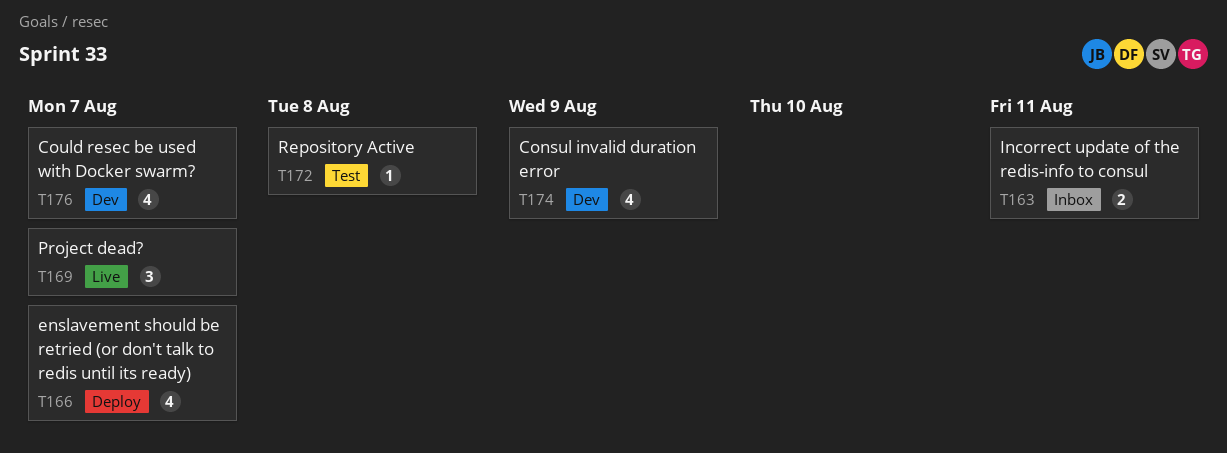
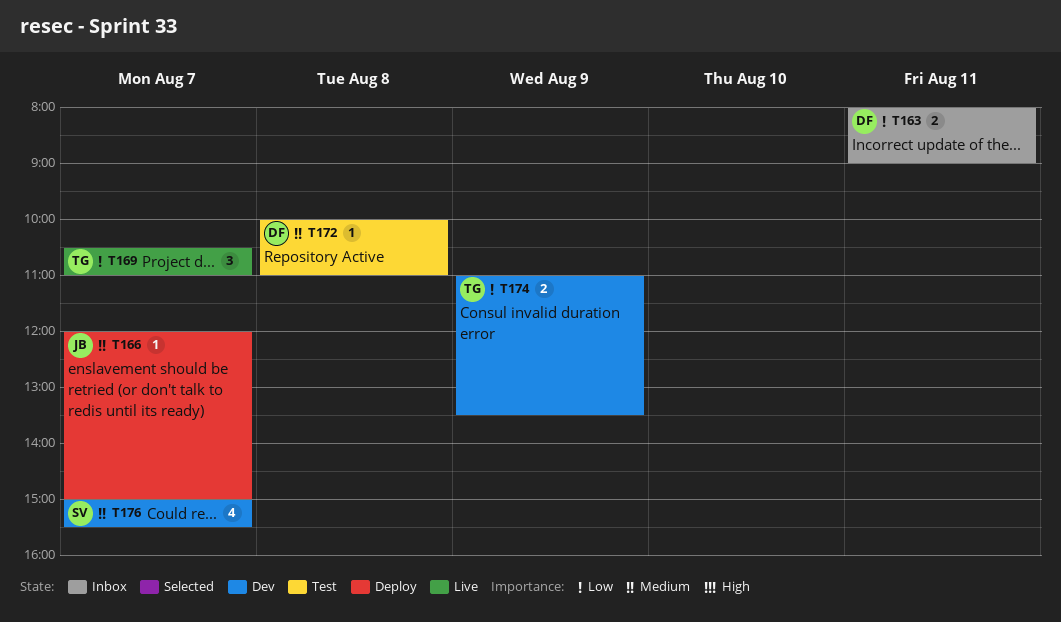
T166, estimate: 4 -> 1
T174, estimate: 4 -> 2

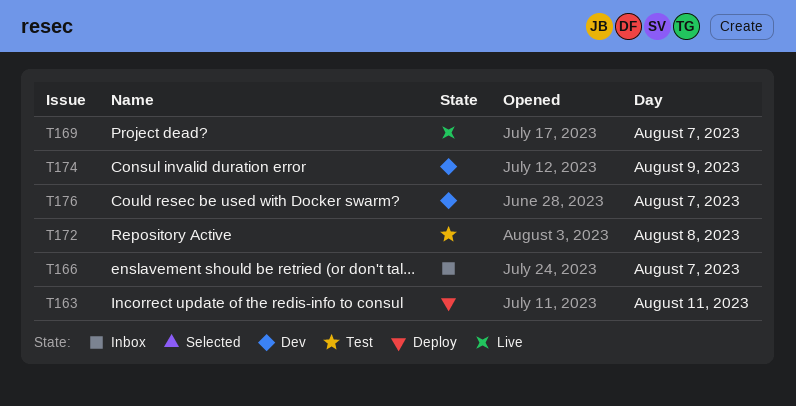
T163, status: Inbox -> Deploy
T166, status: Deploy -> Inbox

